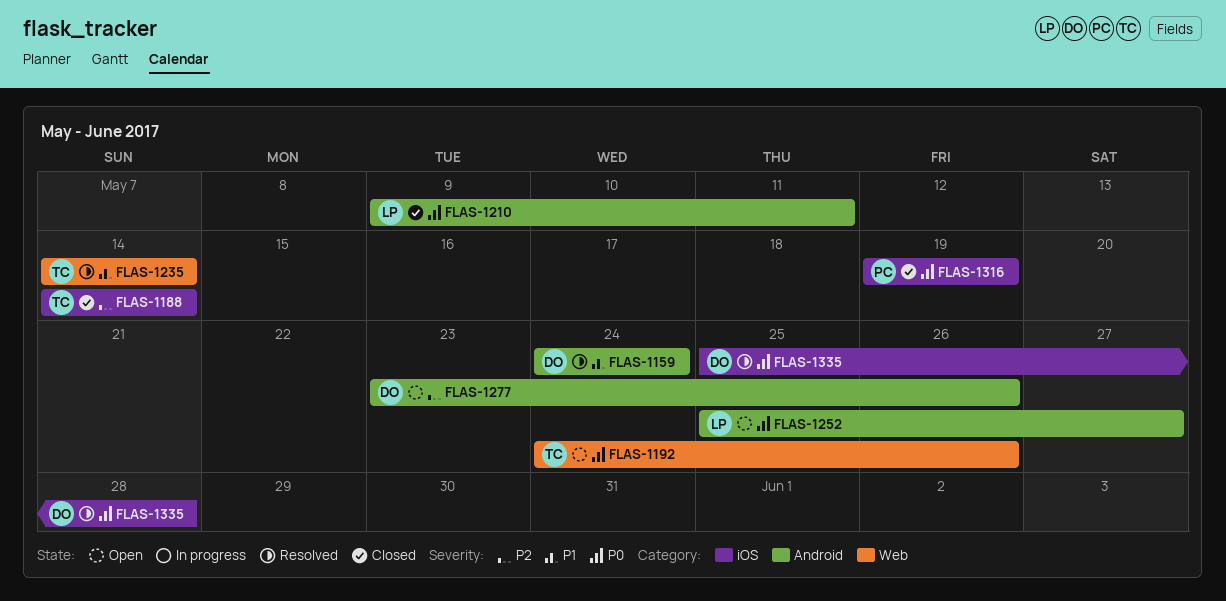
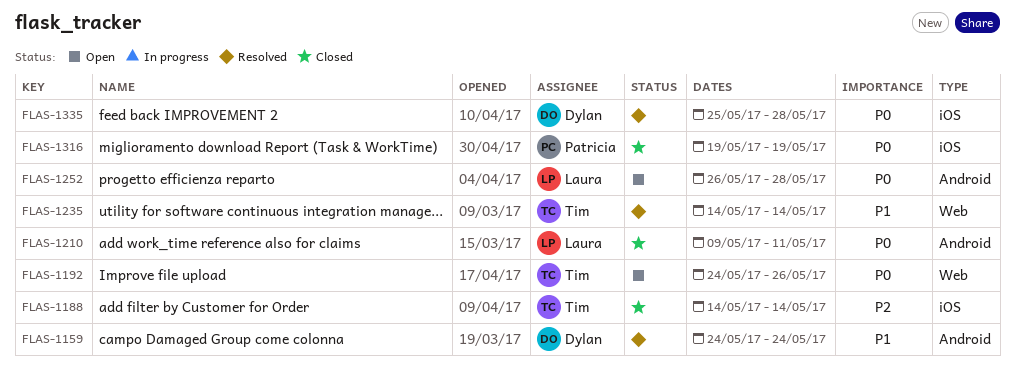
FLAS-1252, start: May 25 -> May 26
FLAS-1252, due: May 27 -> May 28
FLAS-1277: present -> none

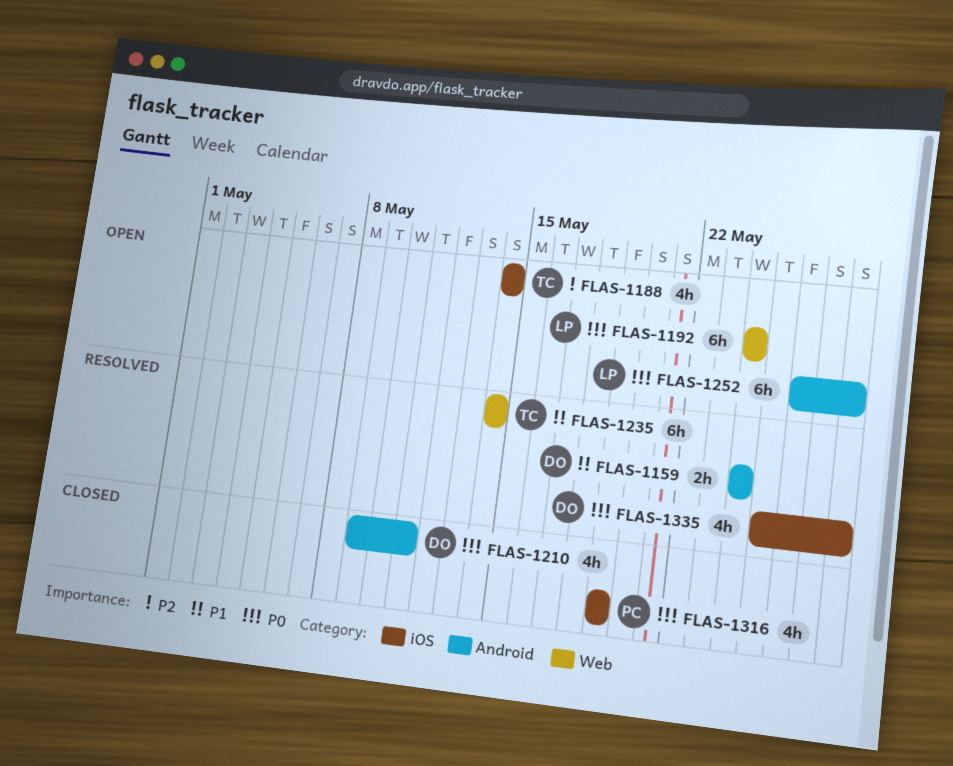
FLAS-1188, status: Closed -> Open
FLAS-1192, owner: Tim -> Laura
FLAS-1192, due: May 26 -> May 24
FLAS-1210, owner: Laura -> Dylan

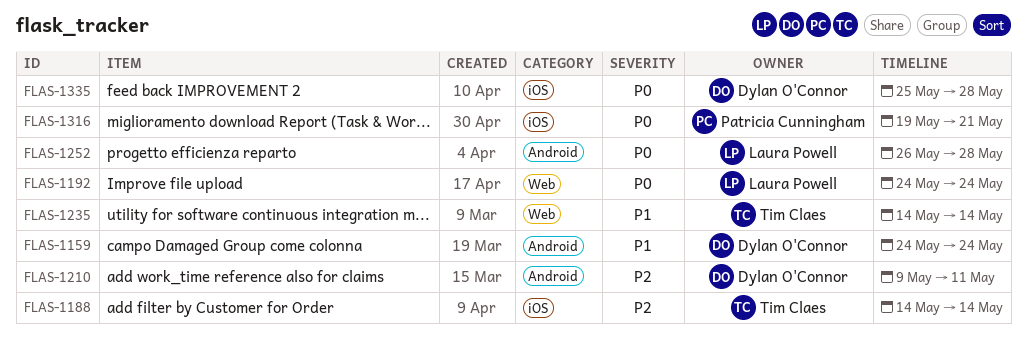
FLAS-1210, priority: P0 -> P2
FLAS-1316, due: May 19 -> May 21

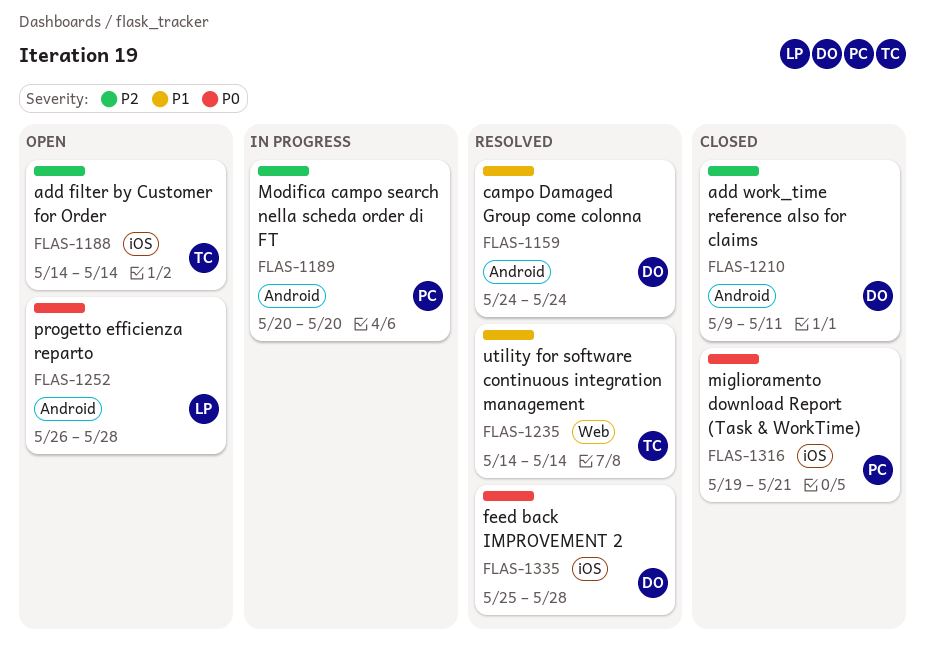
FLAS-1189: none -> present
FLAS-1192: present -> none

